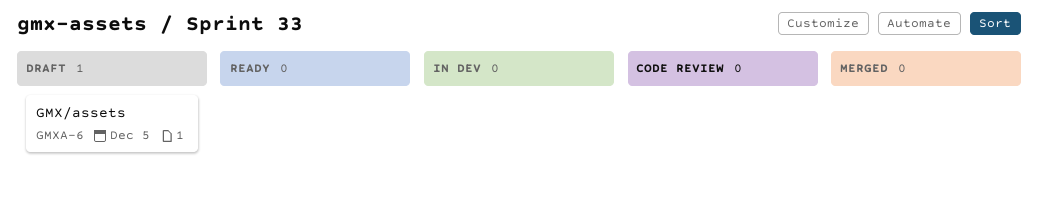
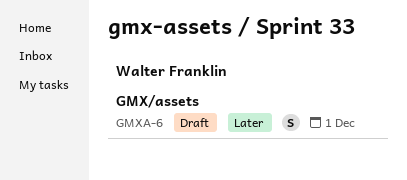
GMXA-6, due: Dec 5 -> Dec 1

